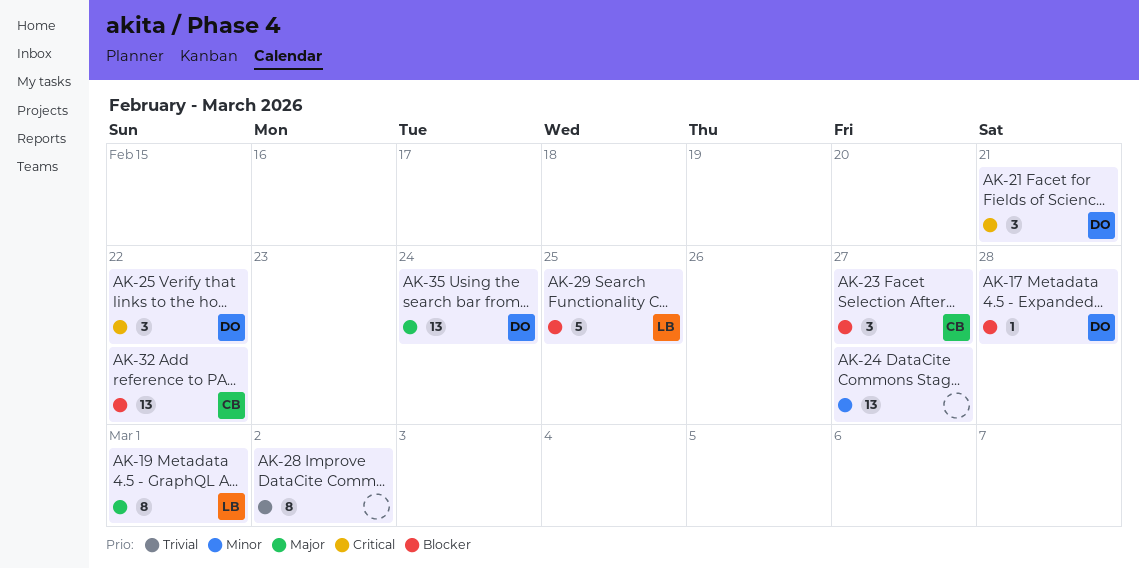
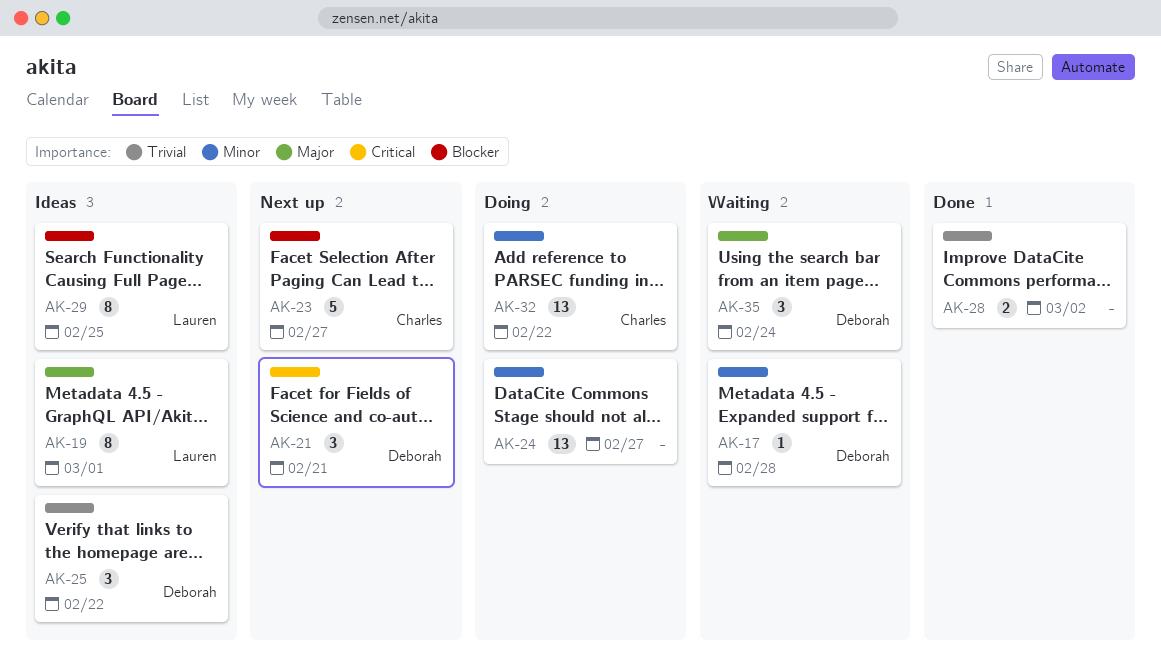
AK-17, priority: Blocker -> Minor
AK-23, estimate: 3 -> 5
AK-25, priority: Critical -> Trivial
AK-28, estimate: 8 -> 2
AK-29, estimate: 5 -> 8
AK-32, priority: Blocker -> Minor
AK-35, estimate: 13 -> 3

